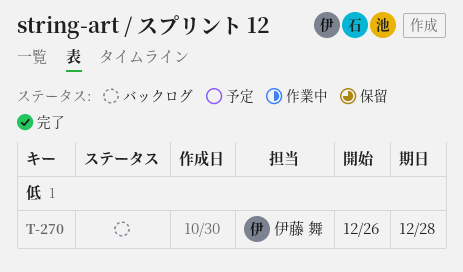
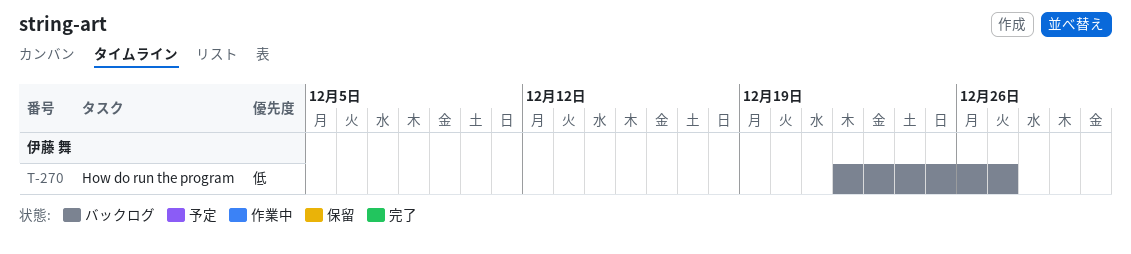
T-270, start: Dec 26 -> Dec 22
T-270, due: Dec 28 -> Dec 27

